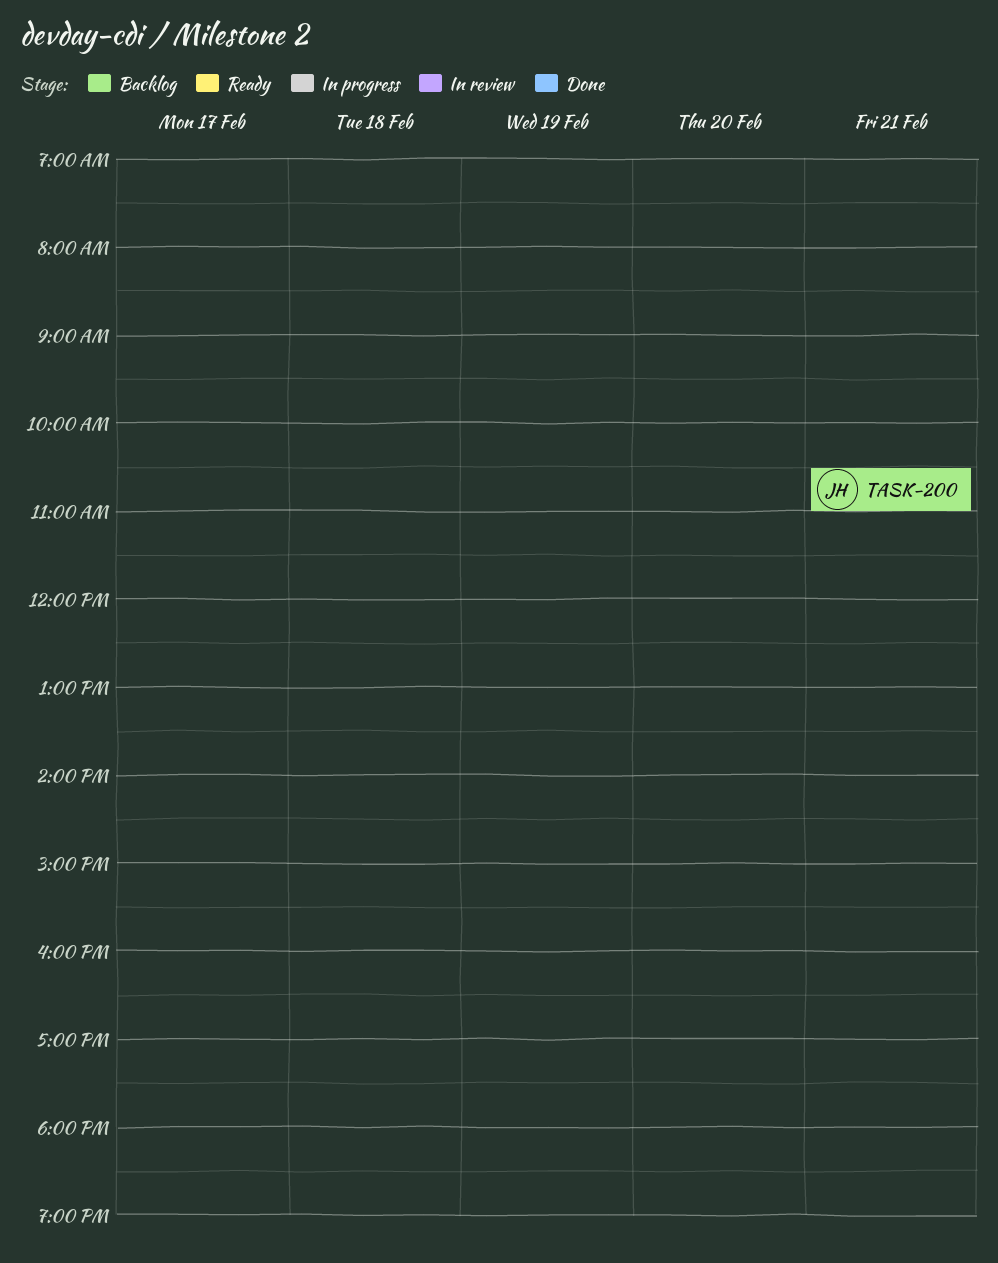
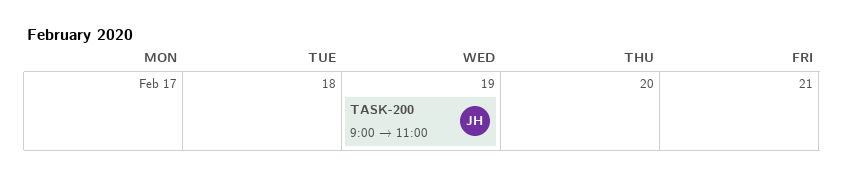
TASK-200, day: Feb 21 -> Feb 19
TASK-200, begins: 10:30 -> 09:00

